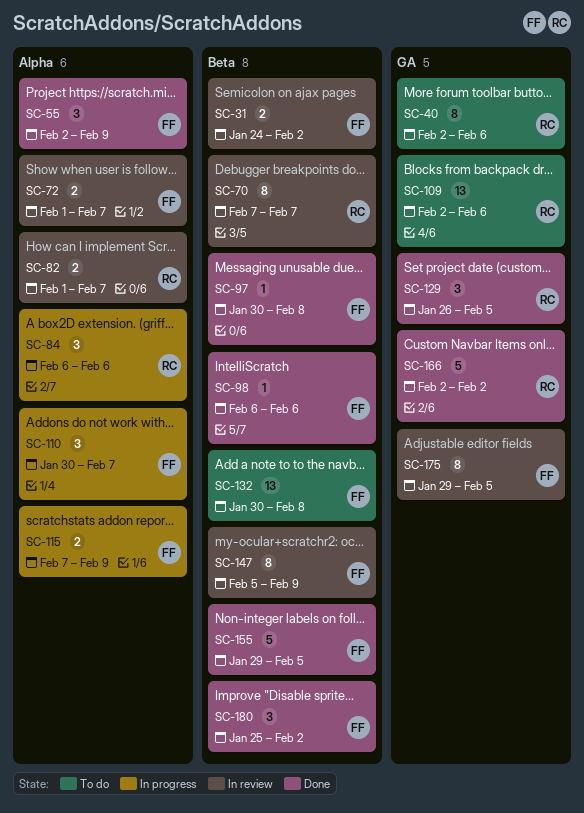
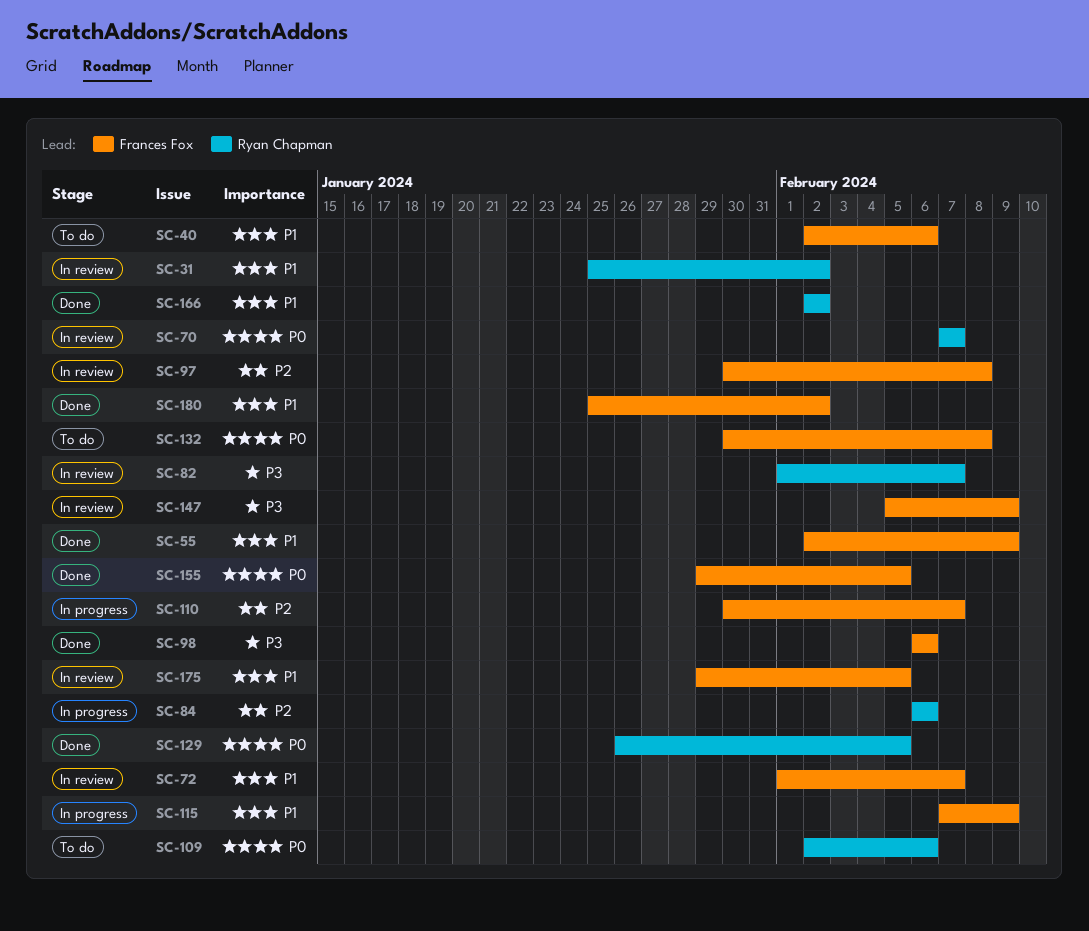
SC-31, owner: Frances Fox -> Ryan Chapman
SC-31, start: Jan 24 -> Jan 25
SC-40, owner: Ryan Chapman -> Frances Fox
SC-97, status: Done -> In review

